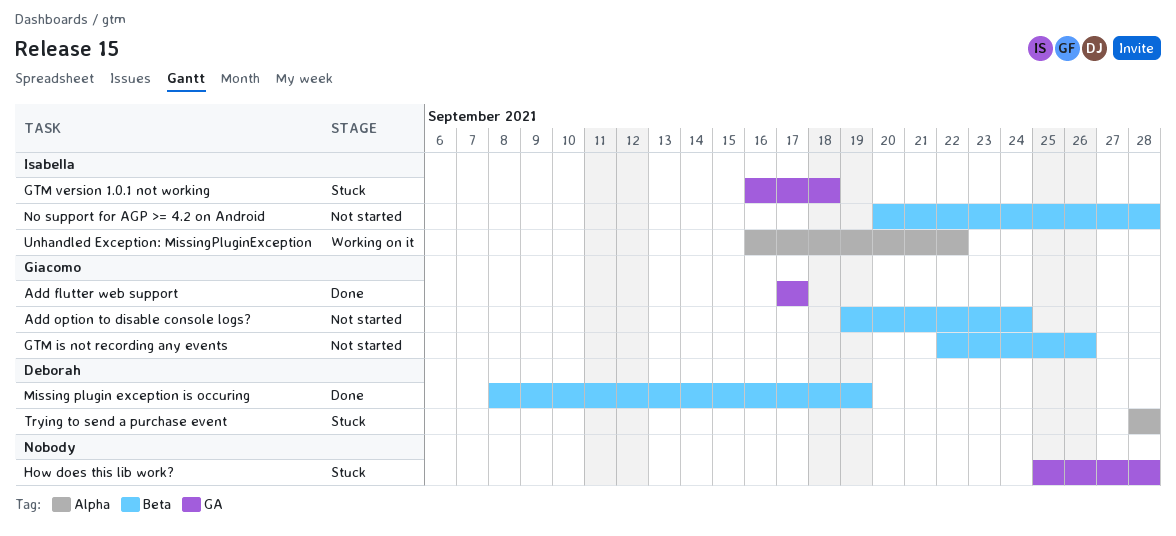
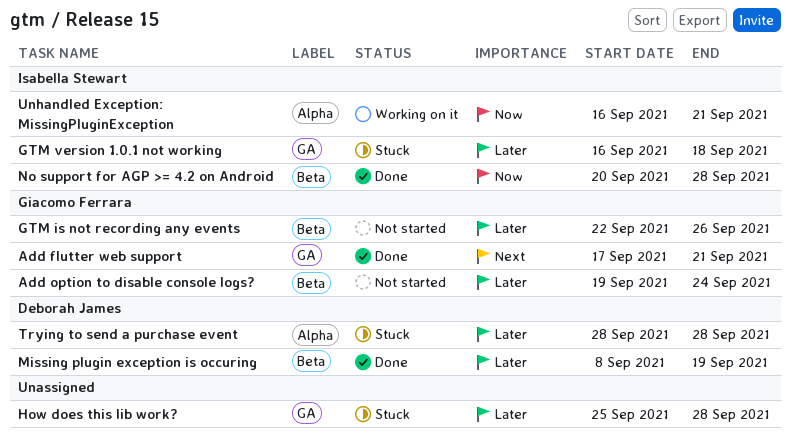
Add flutter web support, due: Sep 17 -> Sep 21
No support for AGP >= 4.2 on Android, status: Not started -> Done
Unhandled Exception: MissingPluginException, due: Sep 22 -> Sep 21

